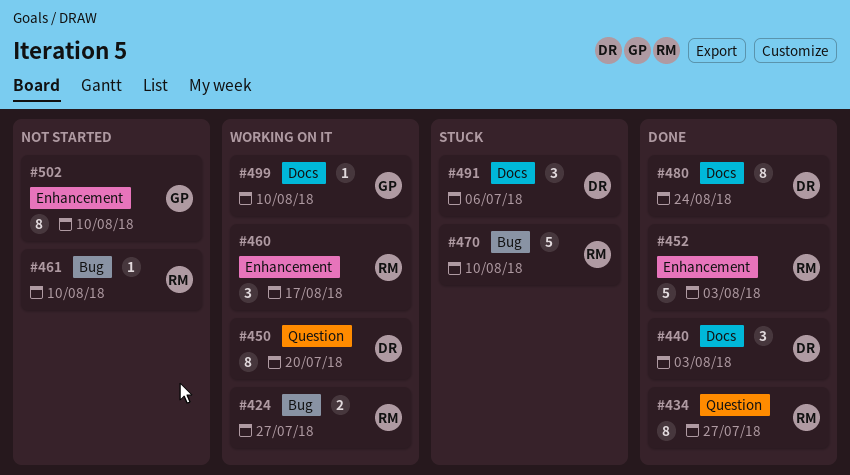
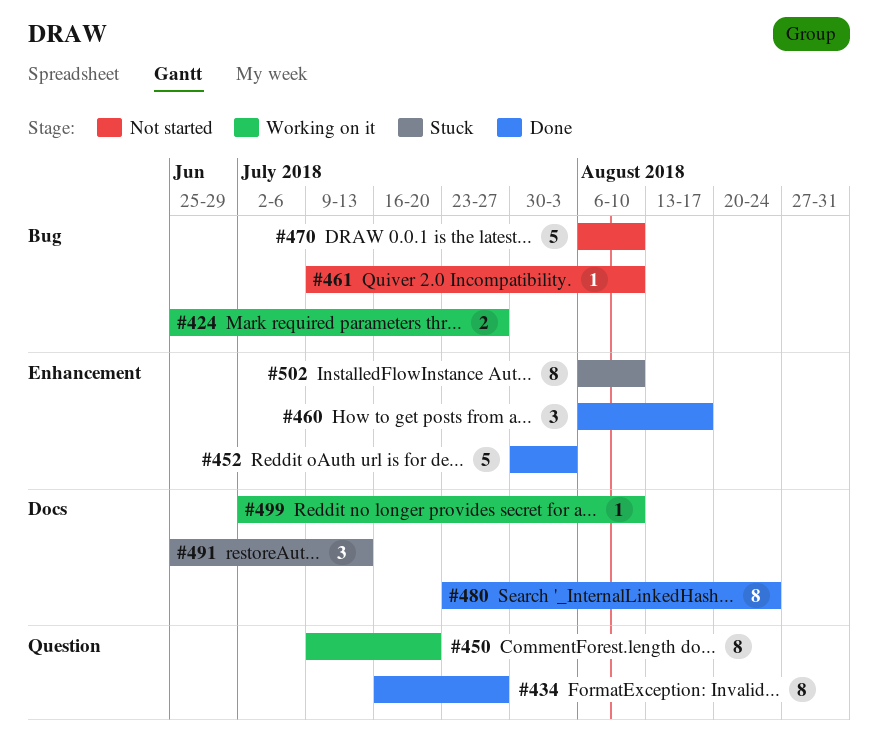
#440: present -> none
#460, status: Working on it -> Done
#470, status: Stuck -> Not started
#491, due: Jul 6 -> Jul 13
#502, status: Not started -> Stuck

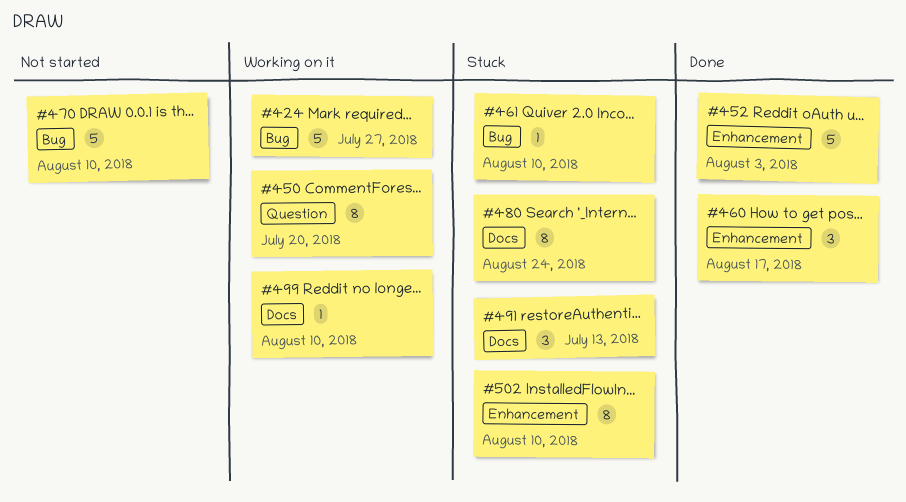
#424, estimate: 2 -> 5
#434: present -> none
#461, status: Not started -> Stuck
#480, status: Done -> Stuck

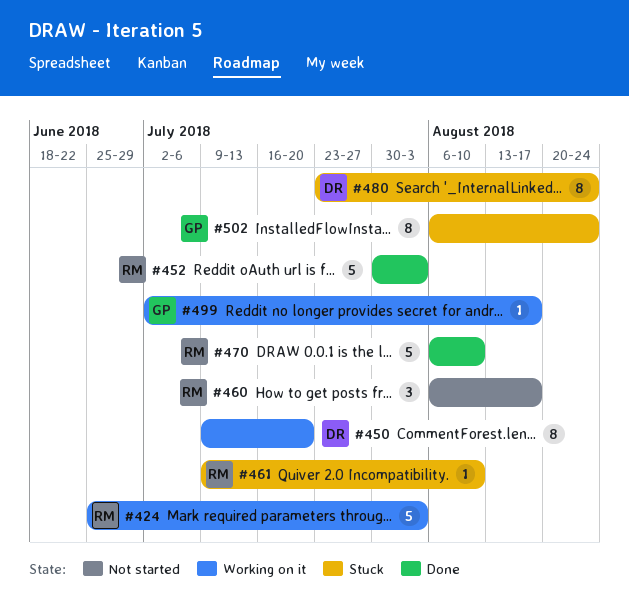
#424, due: Jul 27 -> Aug 3
#460, status: Done -> Not started
#470, status: Not started -> Done
#491: present -> none
#499, due: Aug 10 -> Aug 17
#502, due: Aug 10 -> Aug 24

